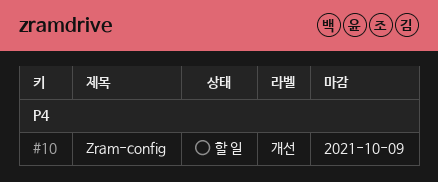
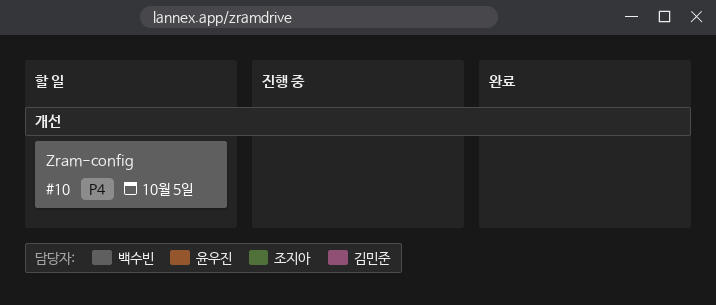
#10, due: Oct 9 -> Oct 5

